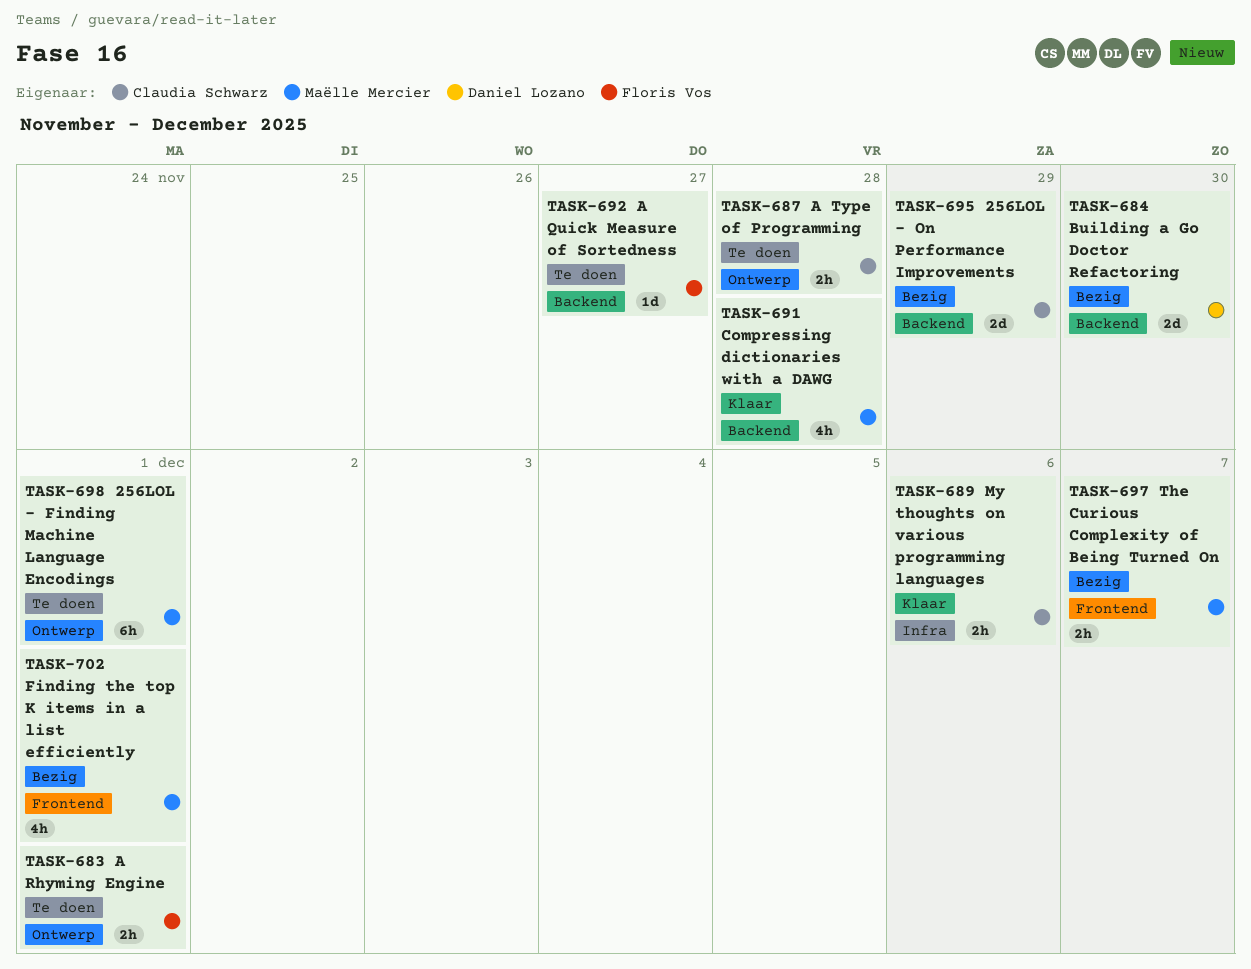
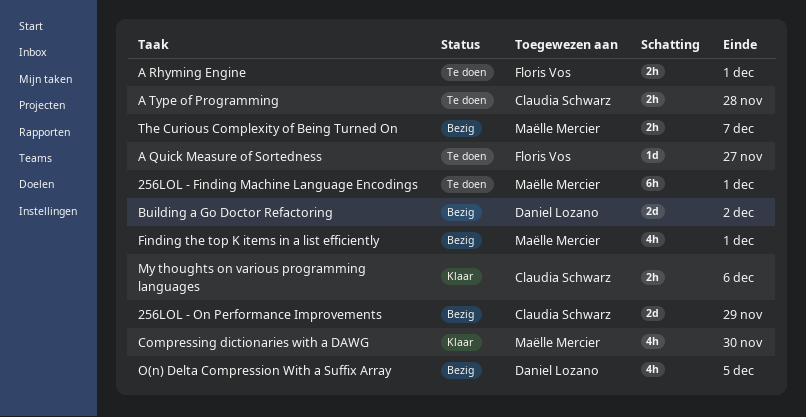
Building a Go Doctor Refactoring, due: Nov 30 -> Dec 2
Compressing dictionaries with a DAWG, due: Nov 28 -> Nov 30
O(n) Delta Compression With a Suffix Array: none -> present

